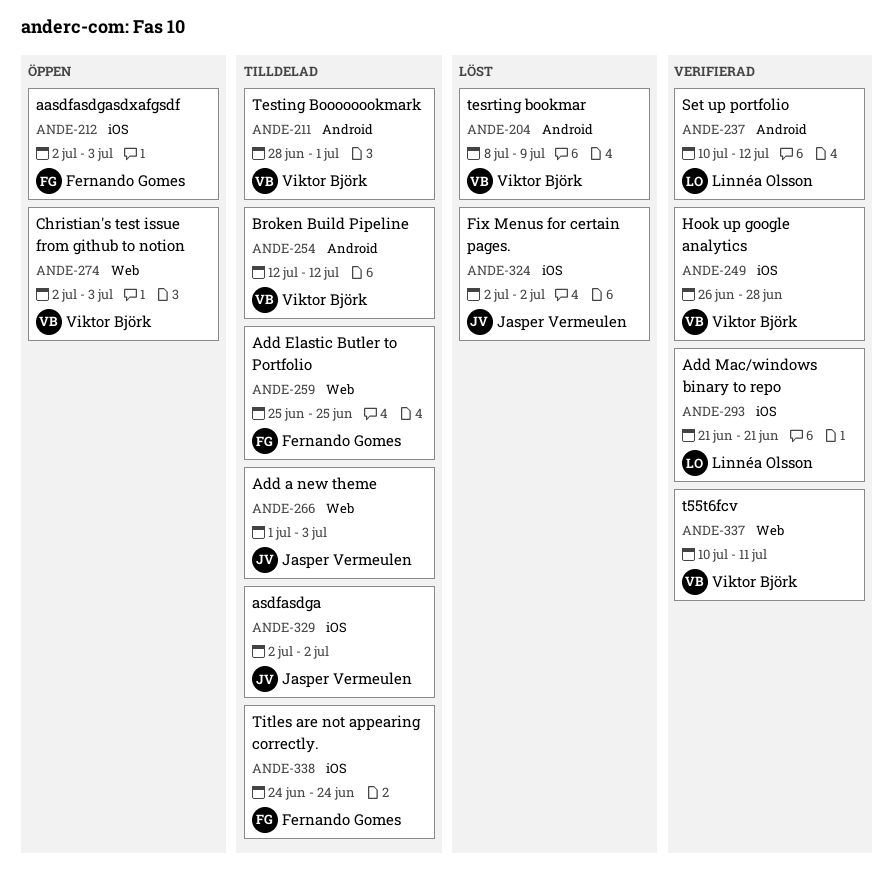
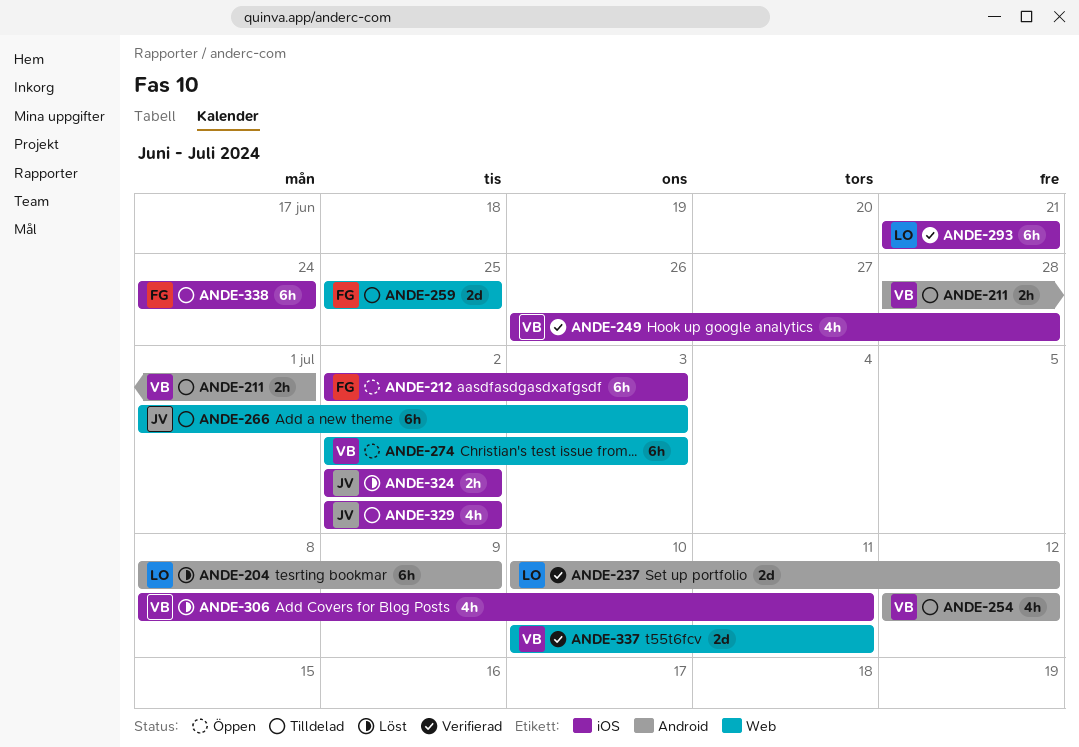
ANDE-204, owner: Viktor Björk -> Linnéa Olsson
ANDE-306: none -> present

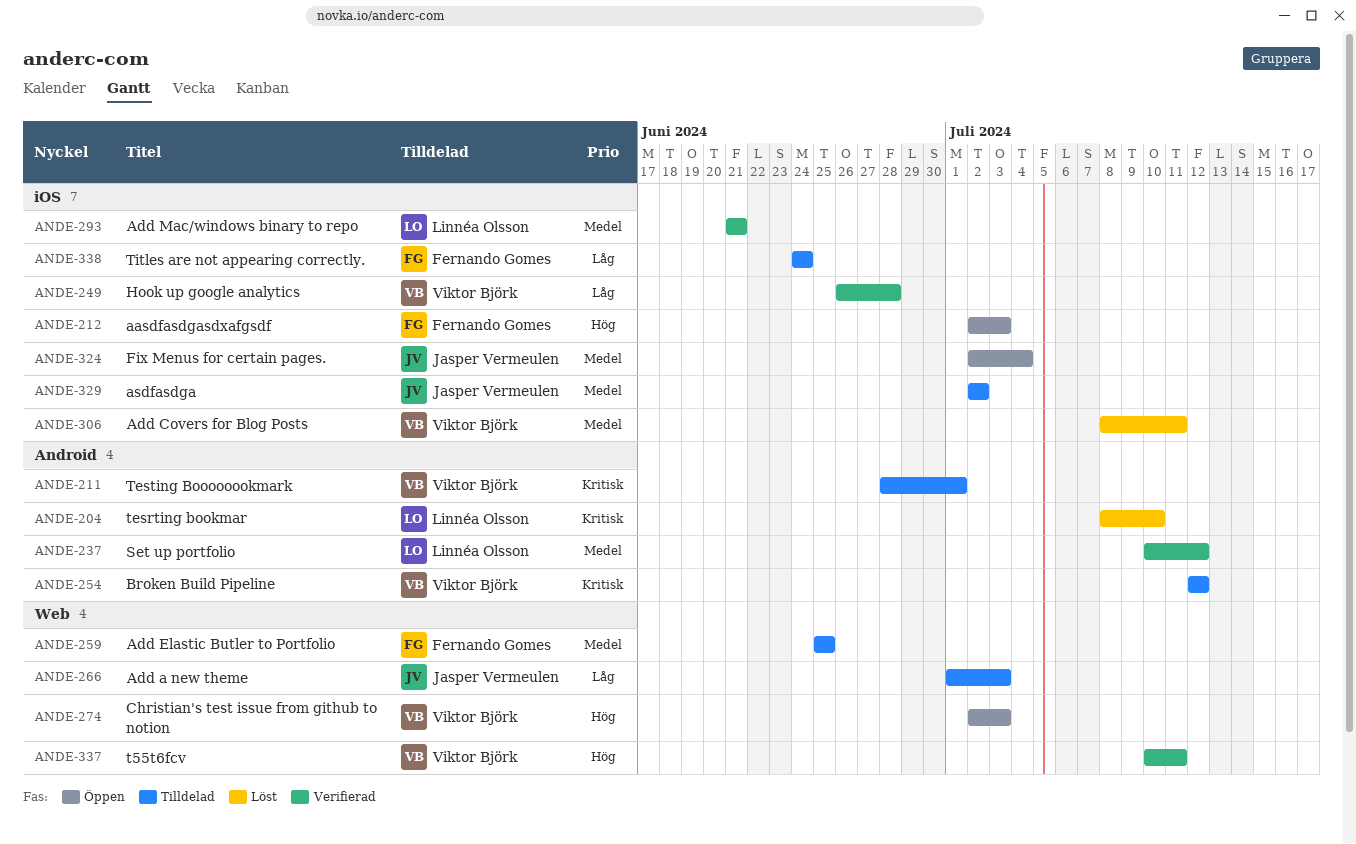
ANDE-204, due: Jul 9 -> Jul 10
ANDE-324, status: Löst -> Öppen
ANDE-324, due: Jul 2 -> Jul 4

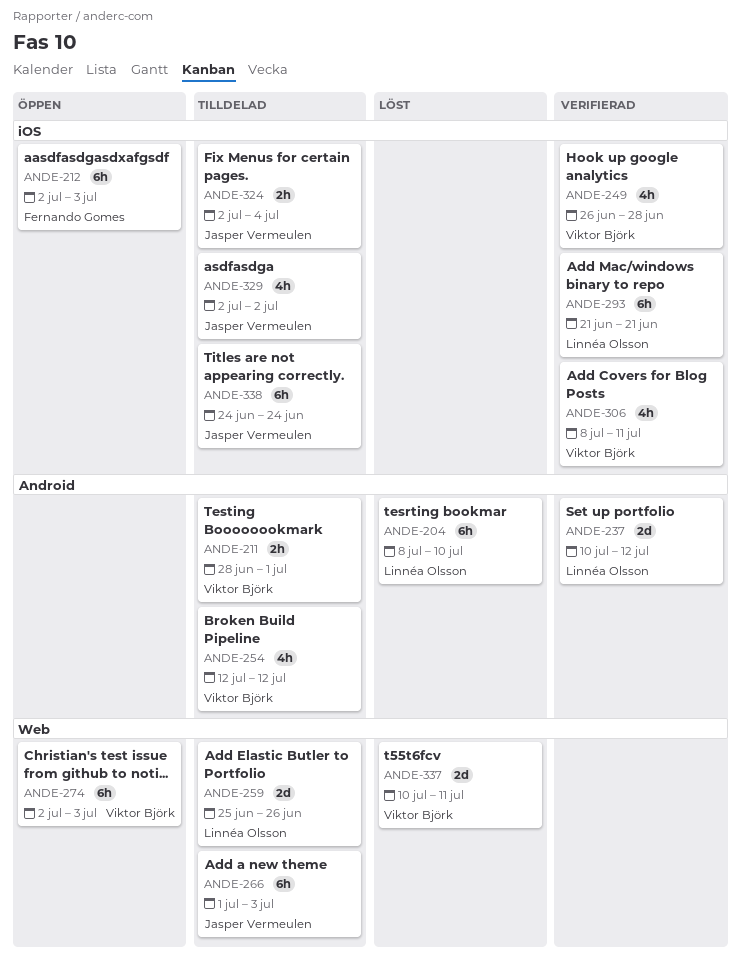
ANDE-259, owner: Fernando Gomes -> Linnéa Olsson
ANDE-259, due: Jun 25 -> Jun 26
ANDE-306, status: Löst -> Verifierad
ANDE-324, status: Öppen -> Tilldelad
ANDE-337, status: Verifierad -> Löst
ANDE-338, owner: Fernando Gomes -> Jasper Vermeulen

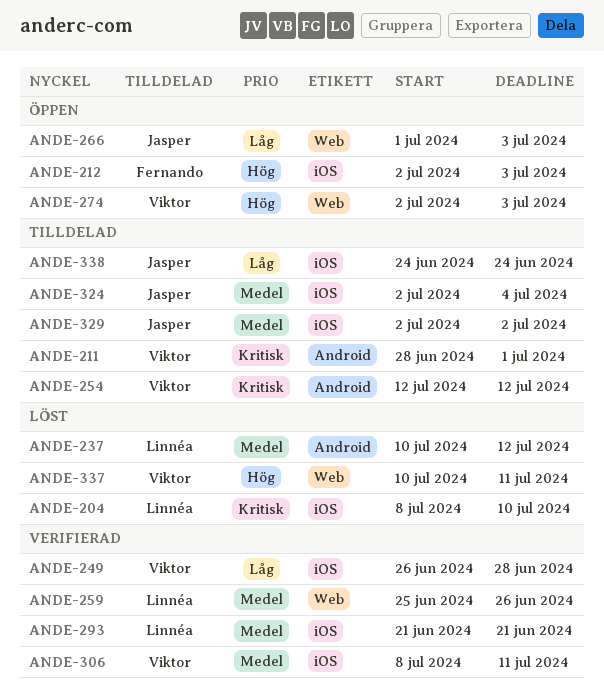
ANDE-204, label: Android -> iOS
ANDE-237, status: Verifierad -> Löst
ANDE-259, status: Tilldelad -> Verifierad
ANDE-266, status: Tilldelad -> Öppen

